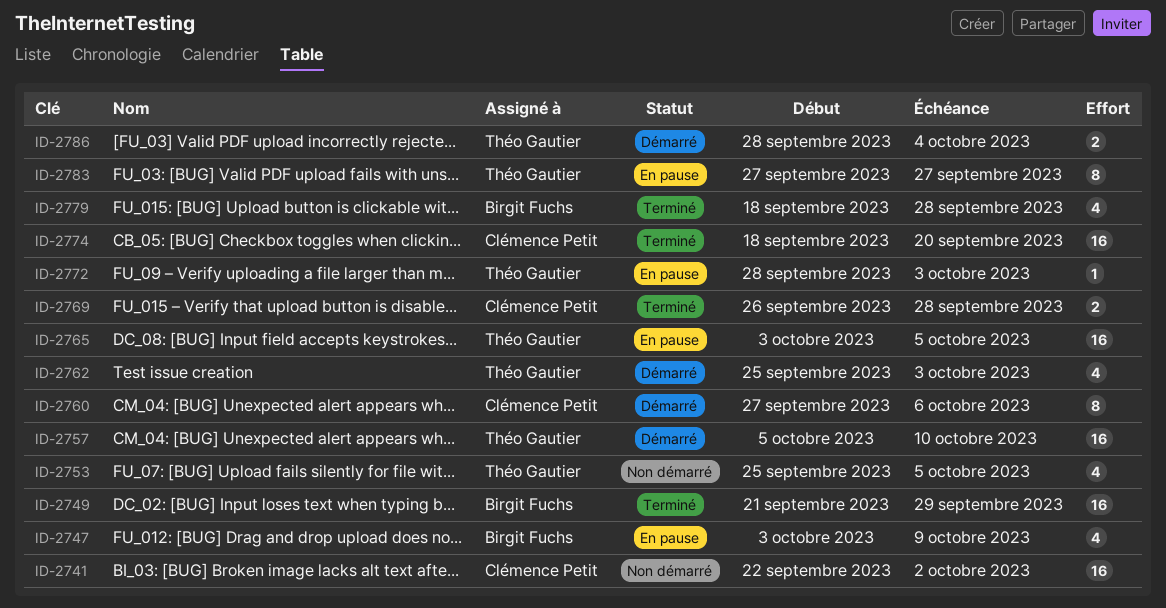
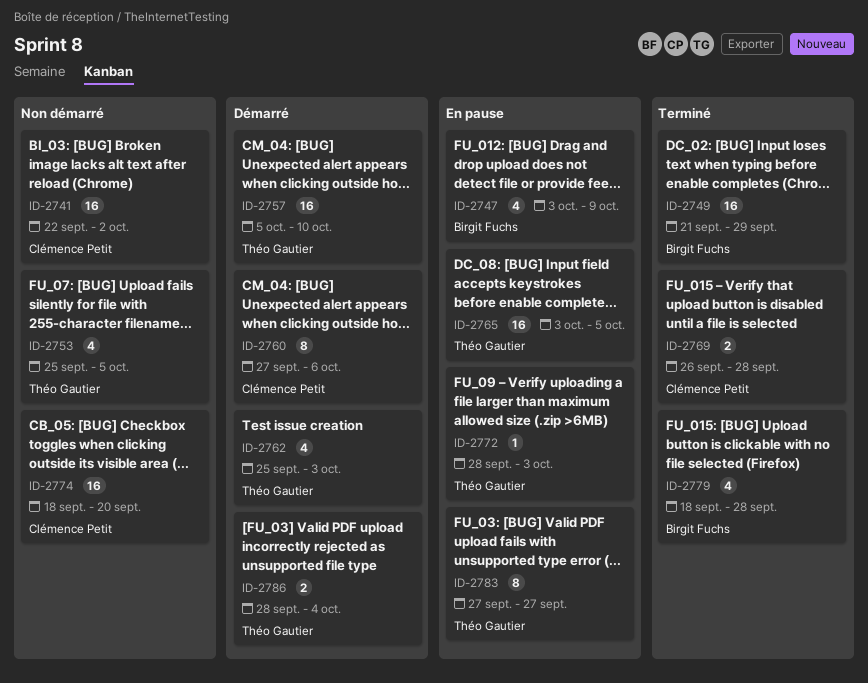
ID-2774, status: Terminé -> Non démarré

